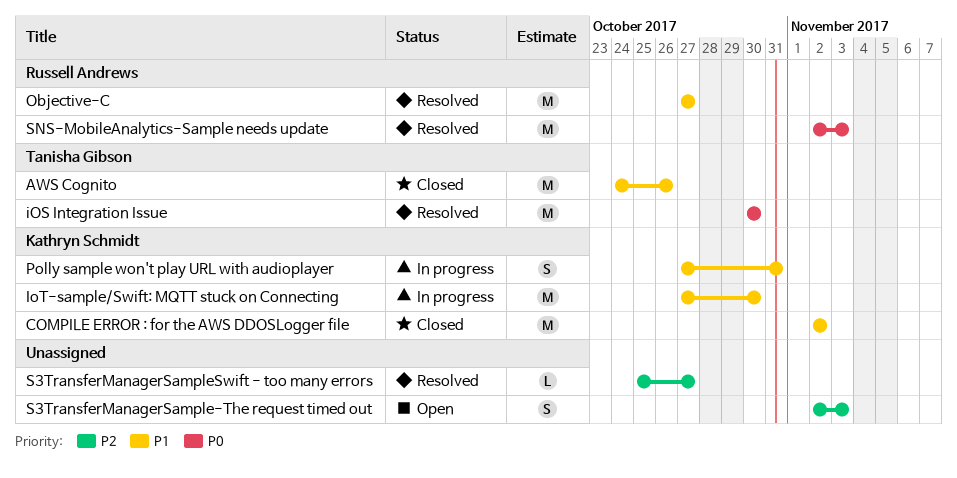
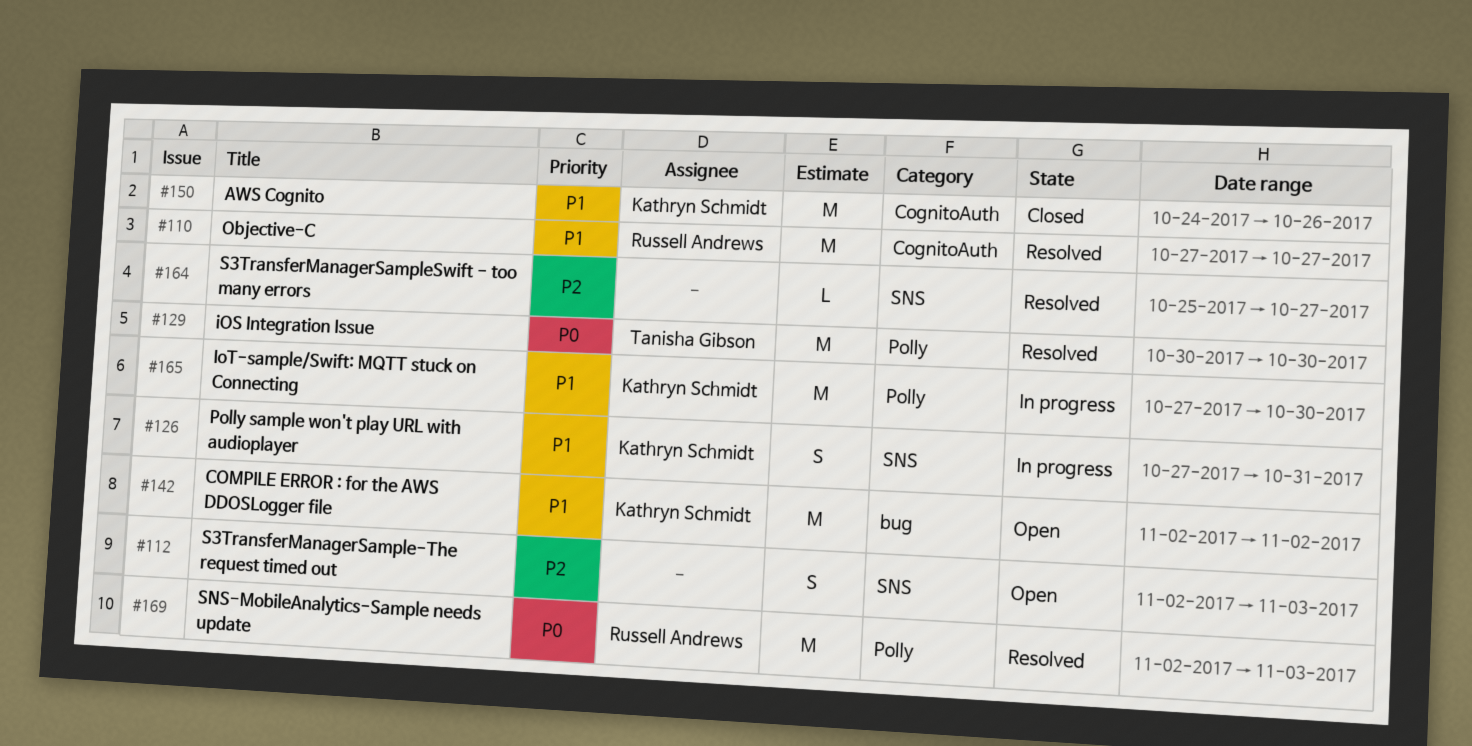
AWS Cognito, owner: Tanisha Gibson -> Kathryn Schmidt
COMPILE ERROR : for the AWS DDOSLogger file, status: Closed -> Open

